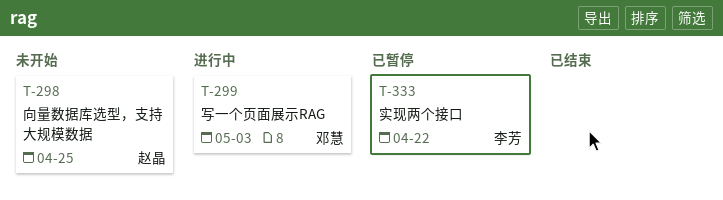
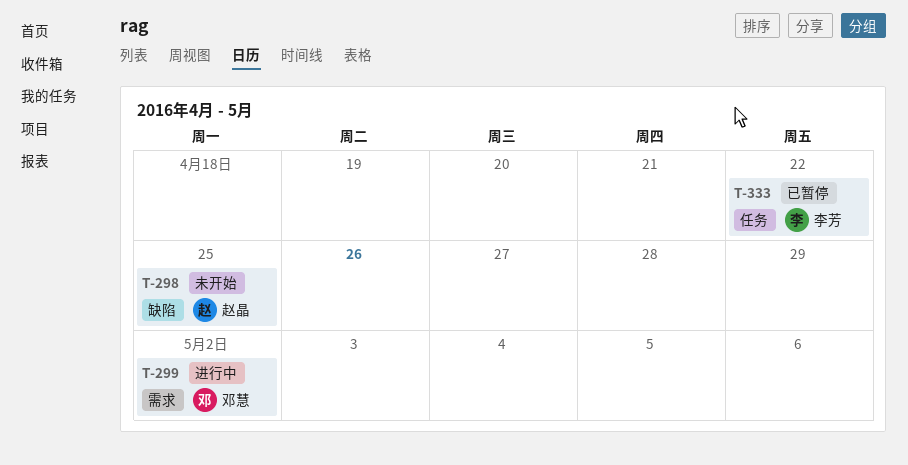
T-299, due: May 3 -> May 2

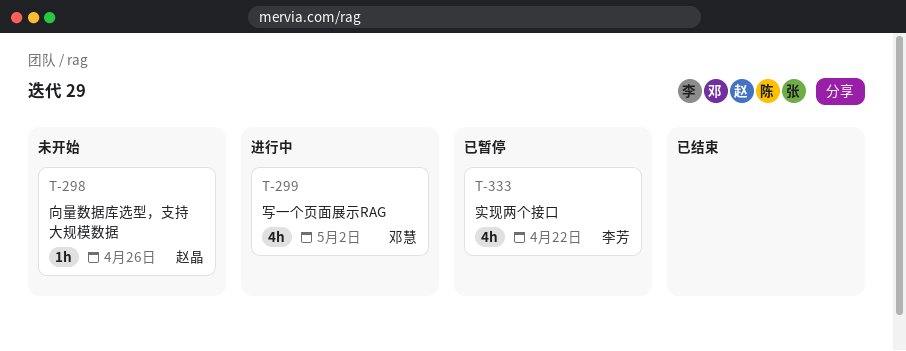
T-298, due: Apr 25 -> Apr 26

